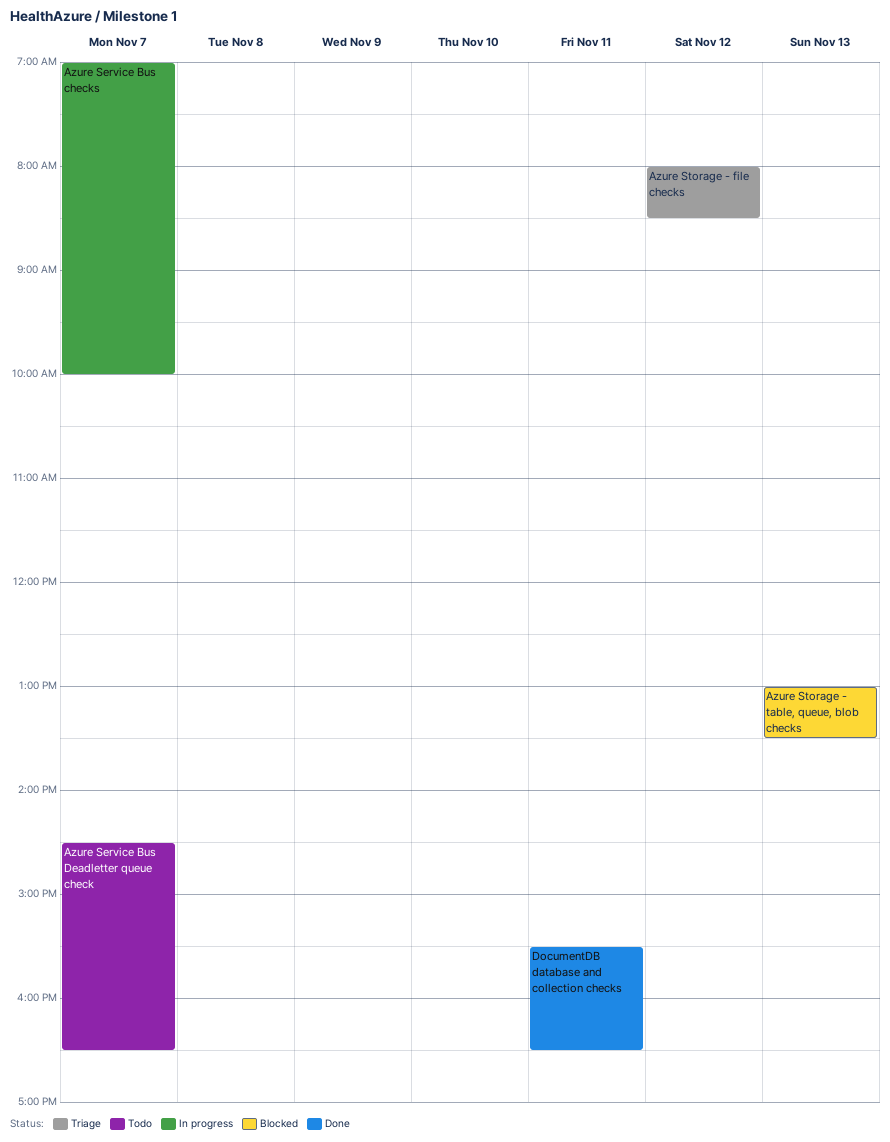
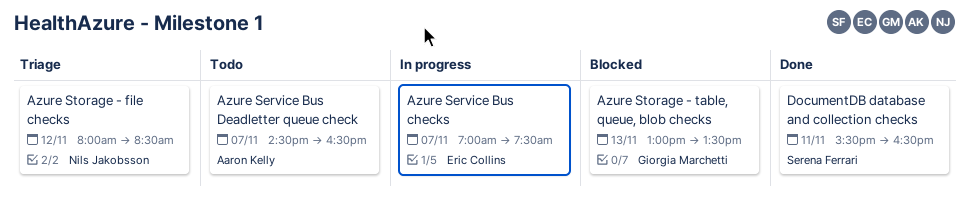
Azure Service Bus checks, ends: 10:00 -> 07:30

